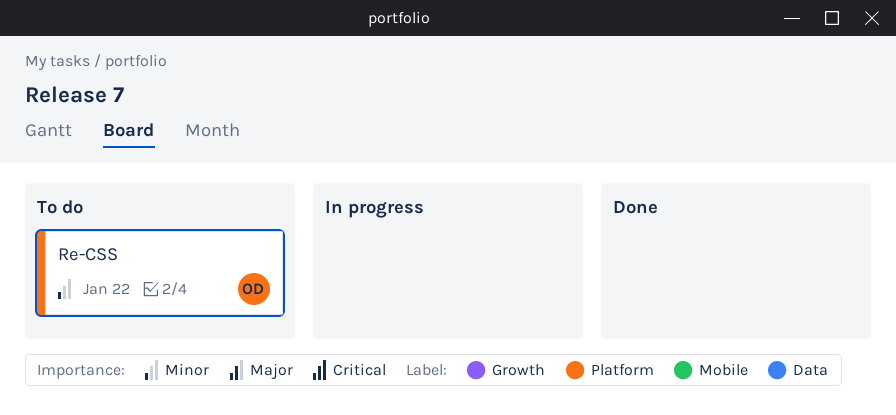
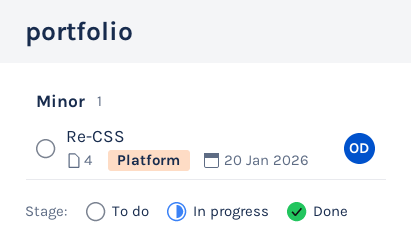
Re-CSS, due: Jan 22 -> Jan 20

